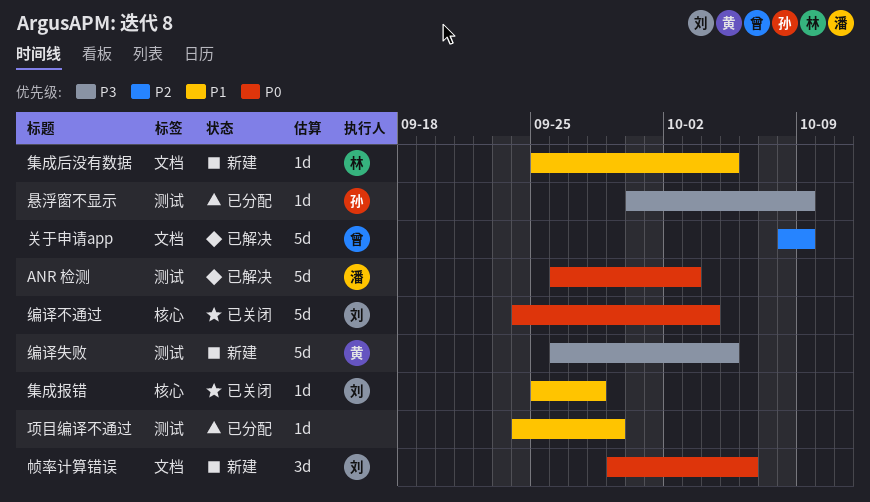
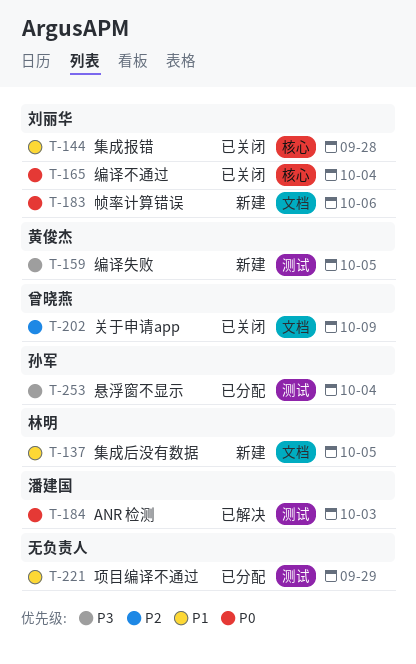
关于申请app, status: 已解决 -> 已关闭
悬浮窗不显示, due: Oct 9 -> Oct 4

